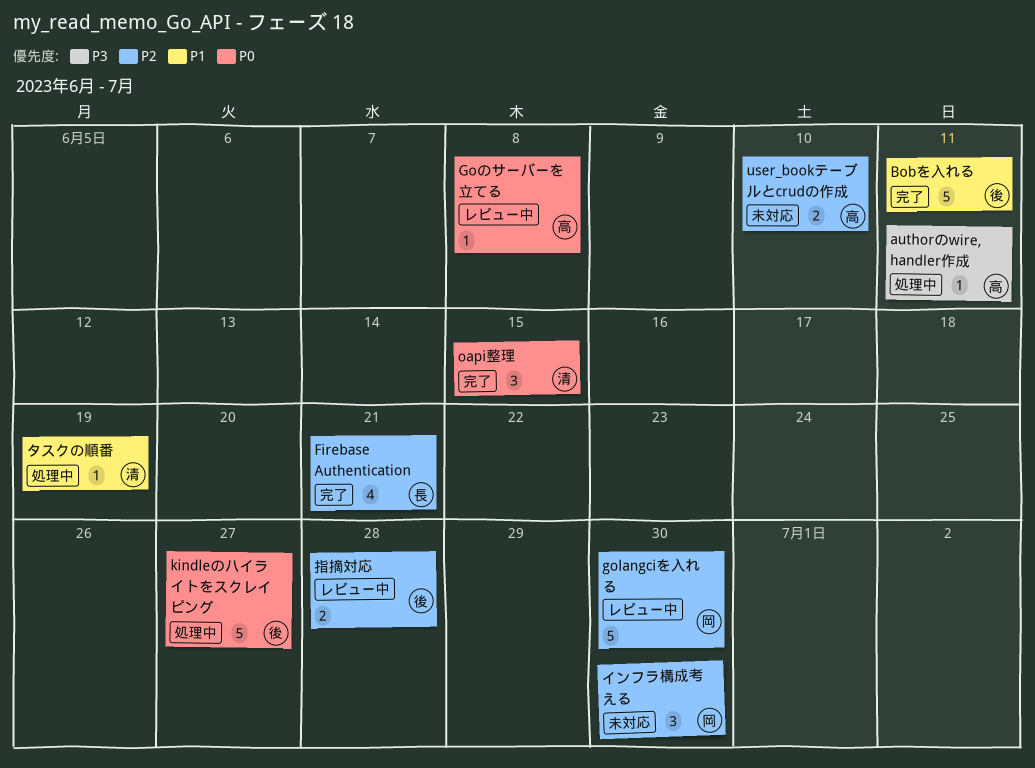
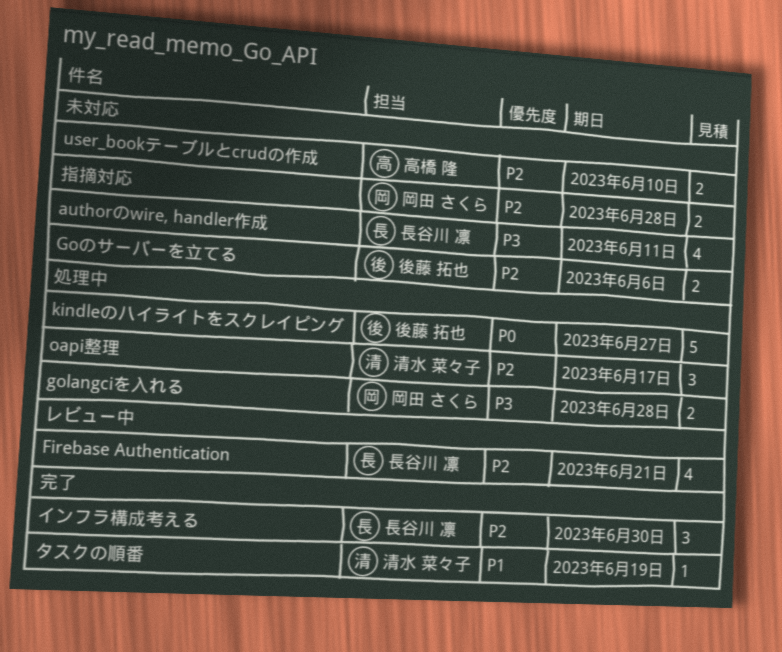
authorのwire, handler作成, status: 処理中 -> 未対応
authorのwire, handler作成, owner: 高橋 隆 -> 長谷川 凛
authorのwire, handler作成, estimate: 1 -> 4
Bobを入れる: present -> none
Firebase Authentication, status: 完了 -> レビュー中
golangciを入れる, status: レビュー中 -> 処理中
golangciを入れる, priority: P2 -> P3
golangciを入れる, estimate: 5 -> 2
golangciを入れる, due: Jun 30 -> Jun 28
Goのサーバーを立てる, status: レビュー中 -> 未対応
Goのサーバーを立てる, owner: 高橋 隆 -> 後藤 拓也
Goのサーバーを立てる, priority: P0 -> P2
Goのサーバーを立てる, estimate: 1 -> 2
Goのサーバーを立てる, due: Jun 8 -> Jun 6
oapi整理, status: 完了 -> 処理中
oapi整理, priority: P0 -> P2
oapi整理, due: Jun 15 -> Jun 17
インフラ構成考える, status: 未対応 -> 完了
インフラ構成考える, owner: 岡田 さくら -> 長谷川 凛
タスクの順番, status: 処理中 -> 完了
指摘対応, status: レビュー中 -> 未対応
指摘対応, owner: 後藤 拓也 -> 岡田 さくら

